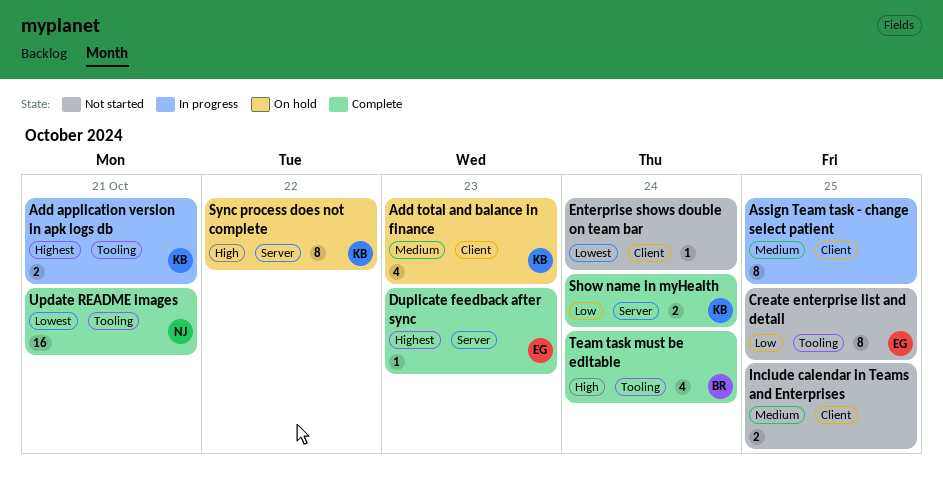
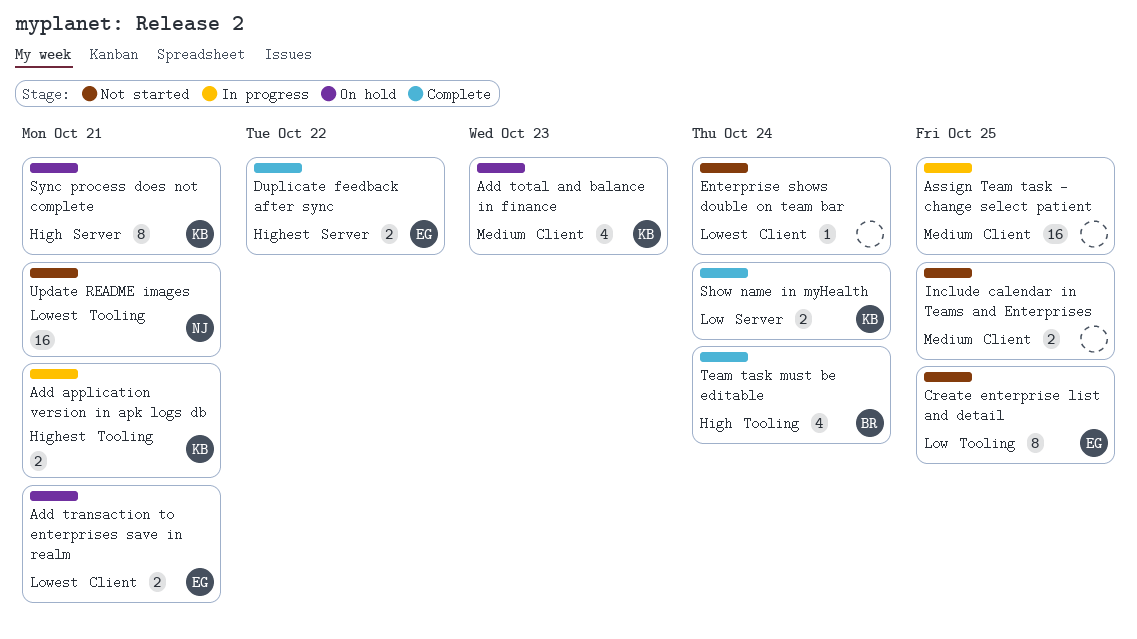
Add transaction to enterprises save in realm: none -> present
Assign Team task - change select patient, estimate: 8 -> 16
Duplicate feedback after sync, estimate: 1 -> 2
Duplicate feedback after sync, due: Oct 23 -> Oct 22
Sync process does not complete, due: Oct 22 -> Oct 21
Update README images, status: Complete -> Not started

